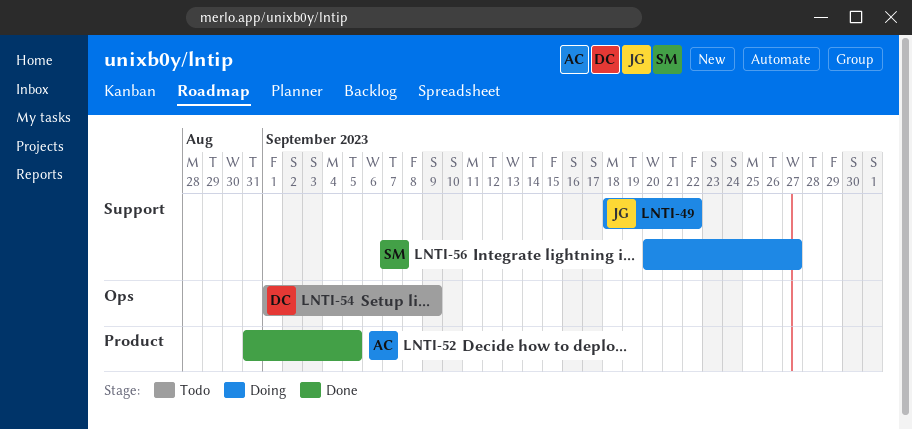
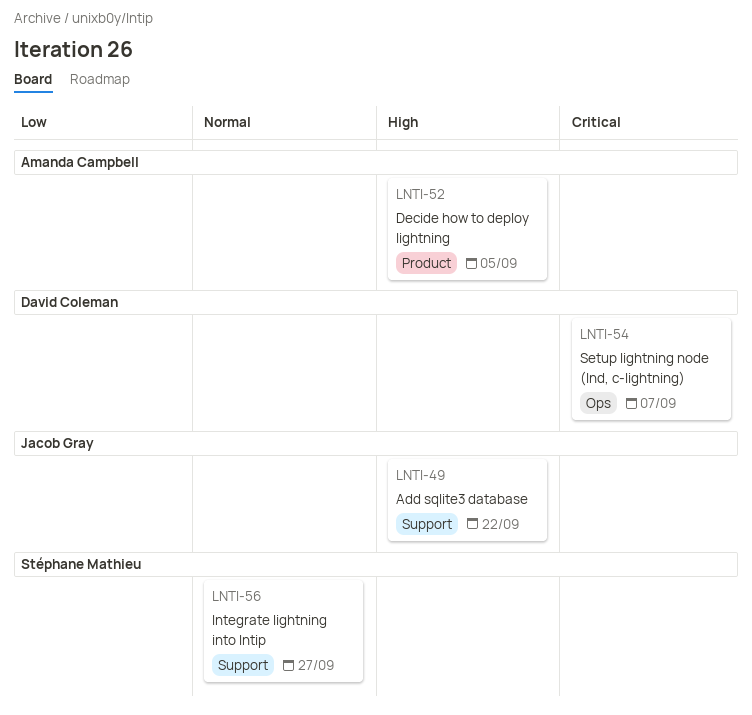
LNTI-54, due: Sep 9 -> Sep 7

